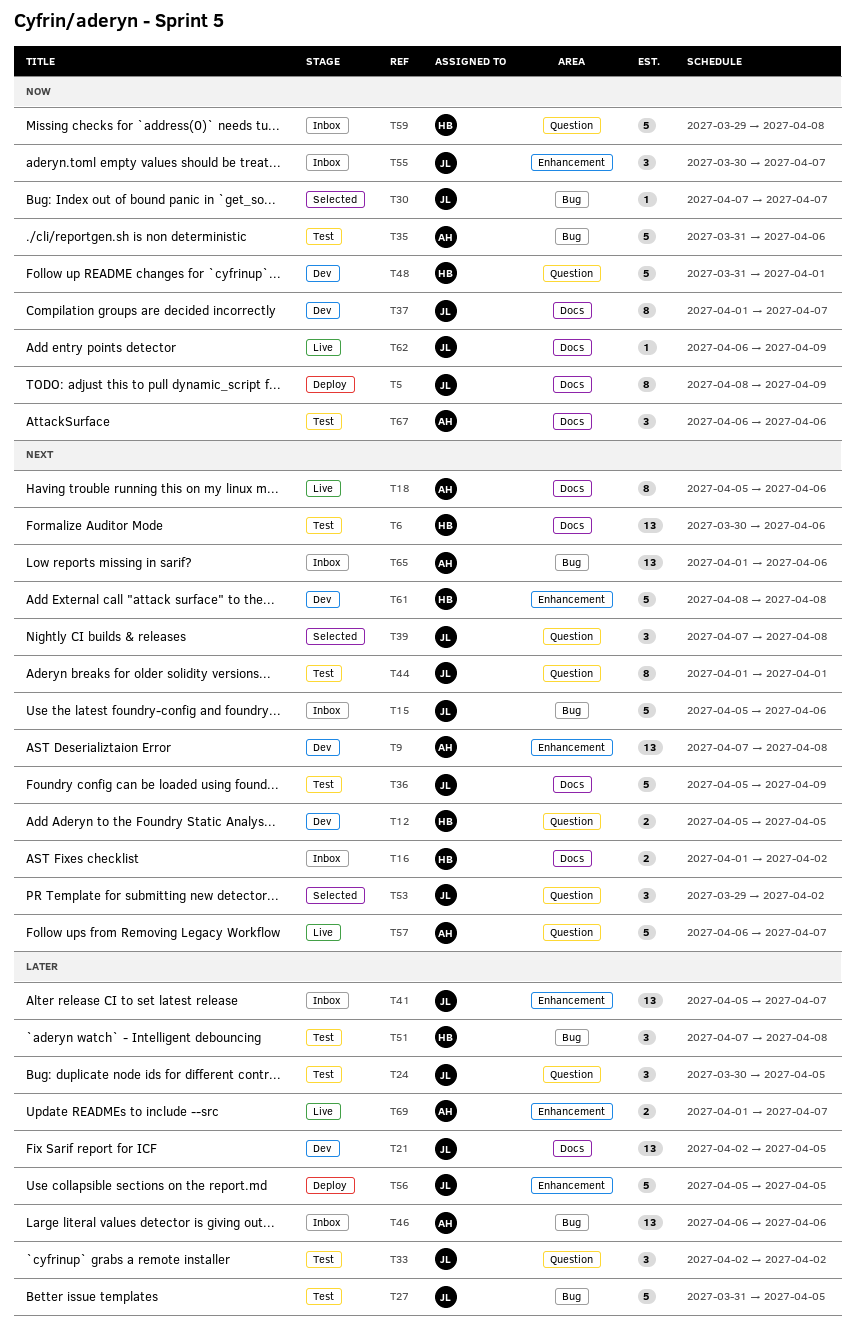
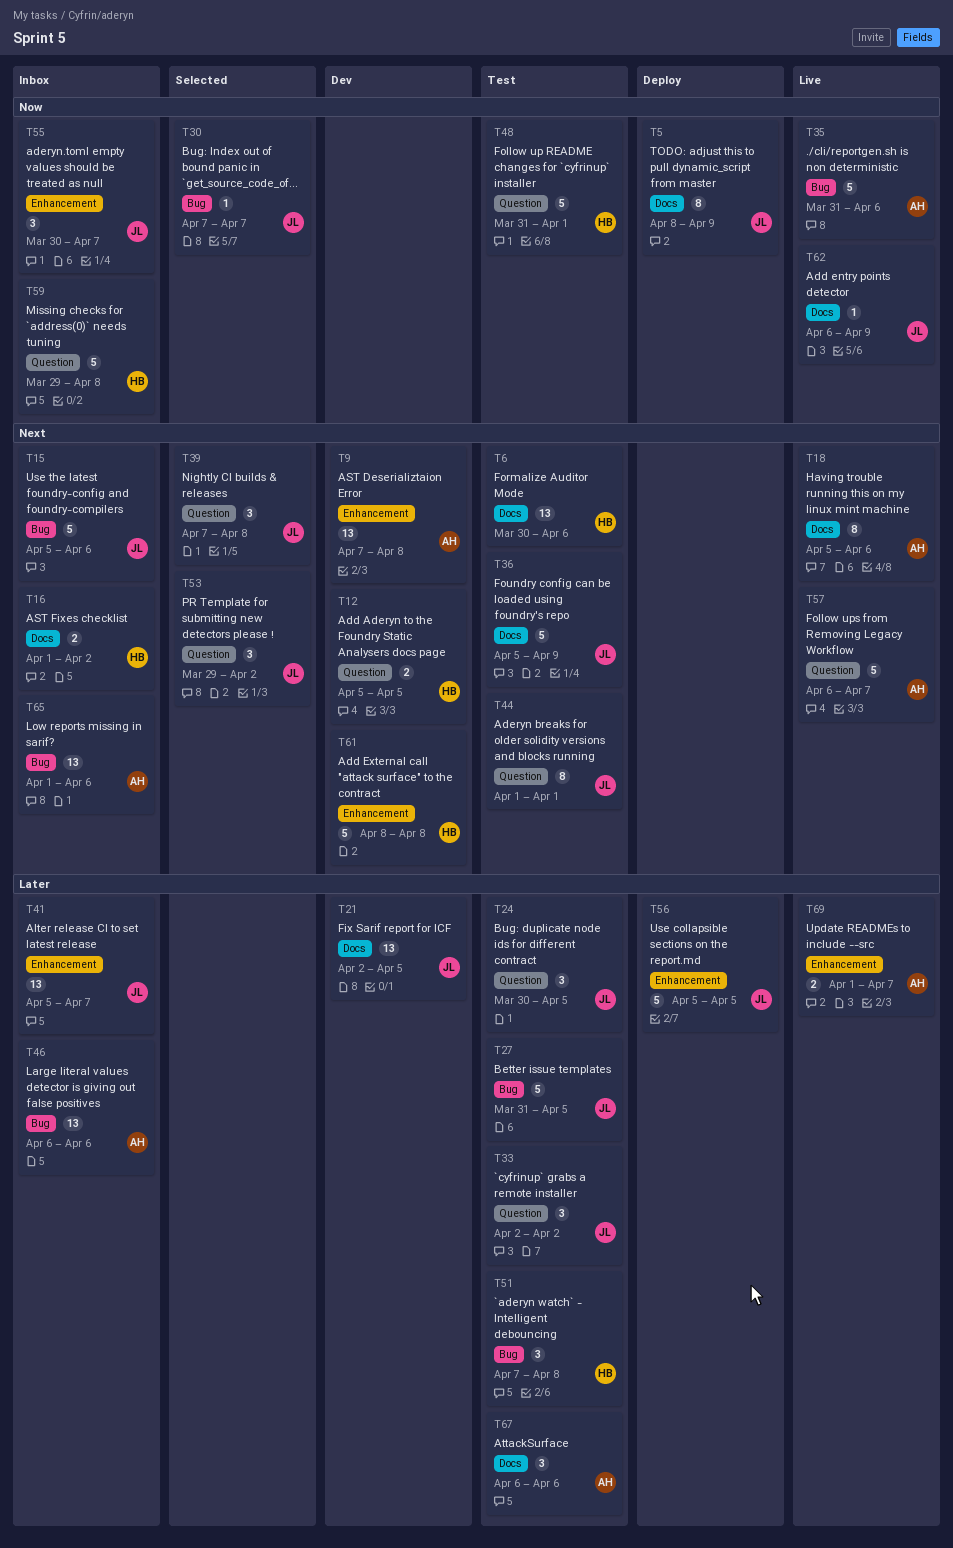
T35, status: Test -> Live
T37: present -> none
T48, status: Dev -> Test
T67, priority: Now -> Later

